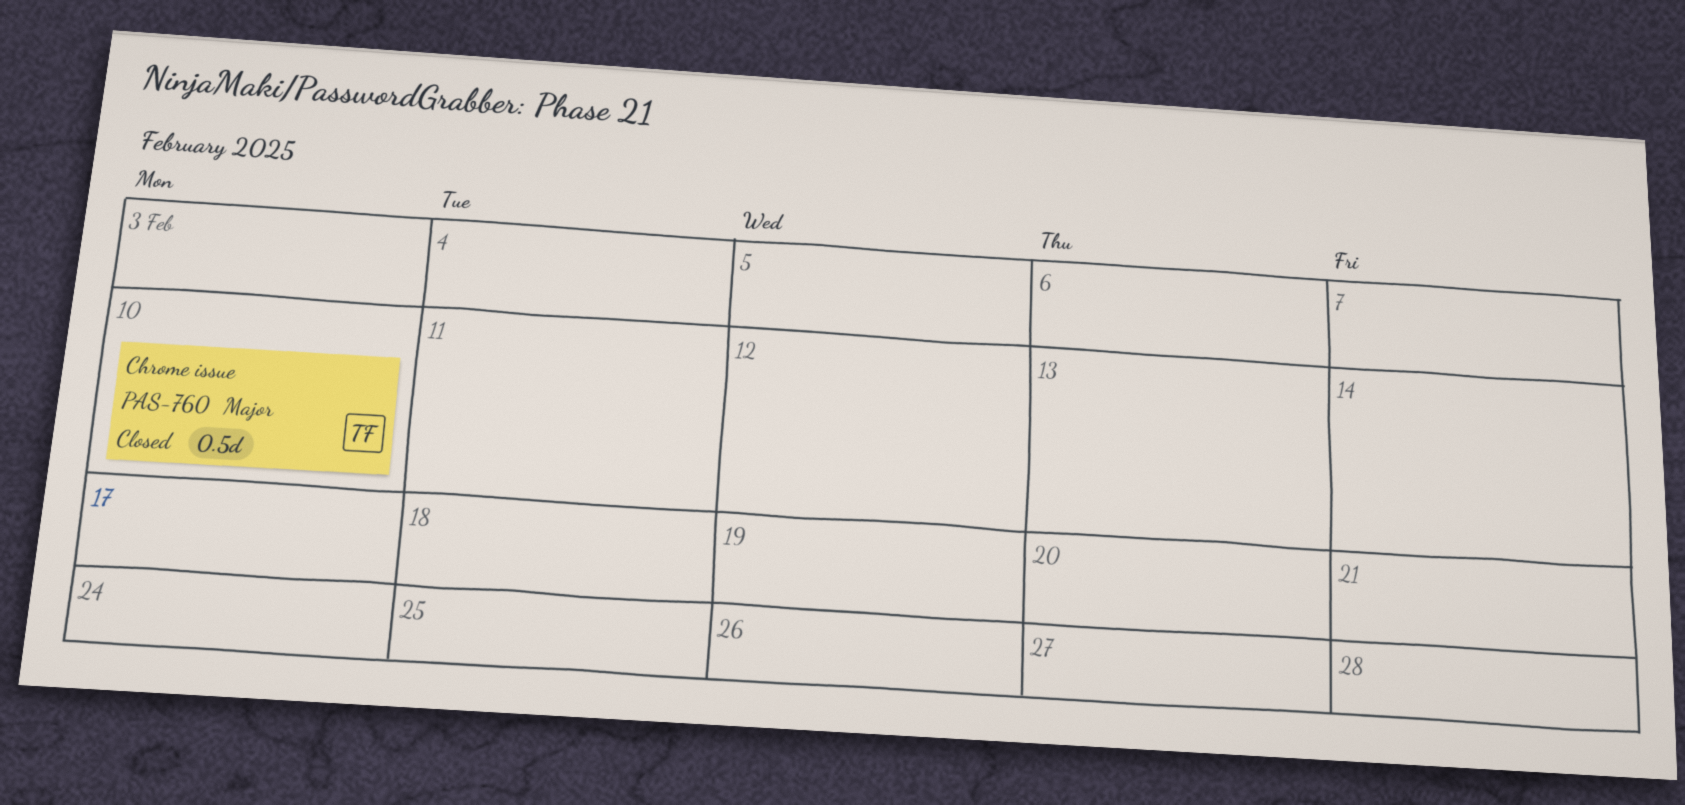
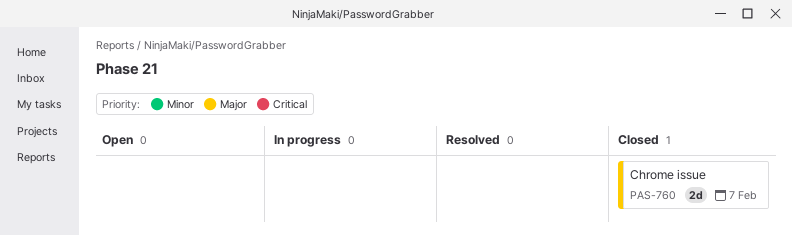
PAS-760, estimate: 0.5d -> 2d
PAS-760, due: Feb 10 -> Feb 7

